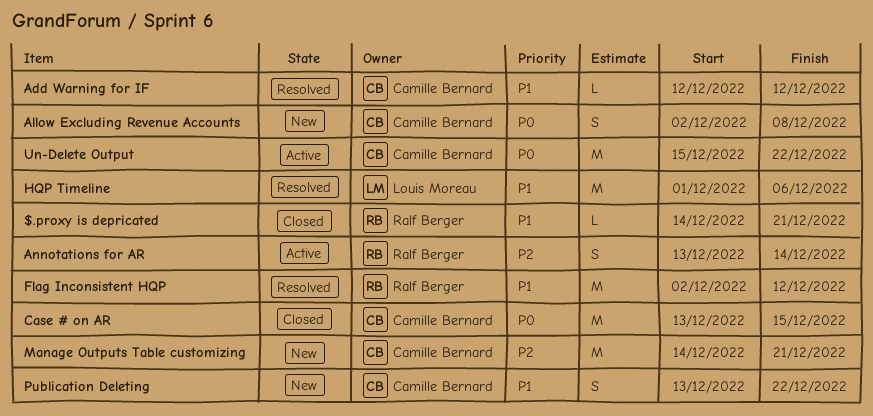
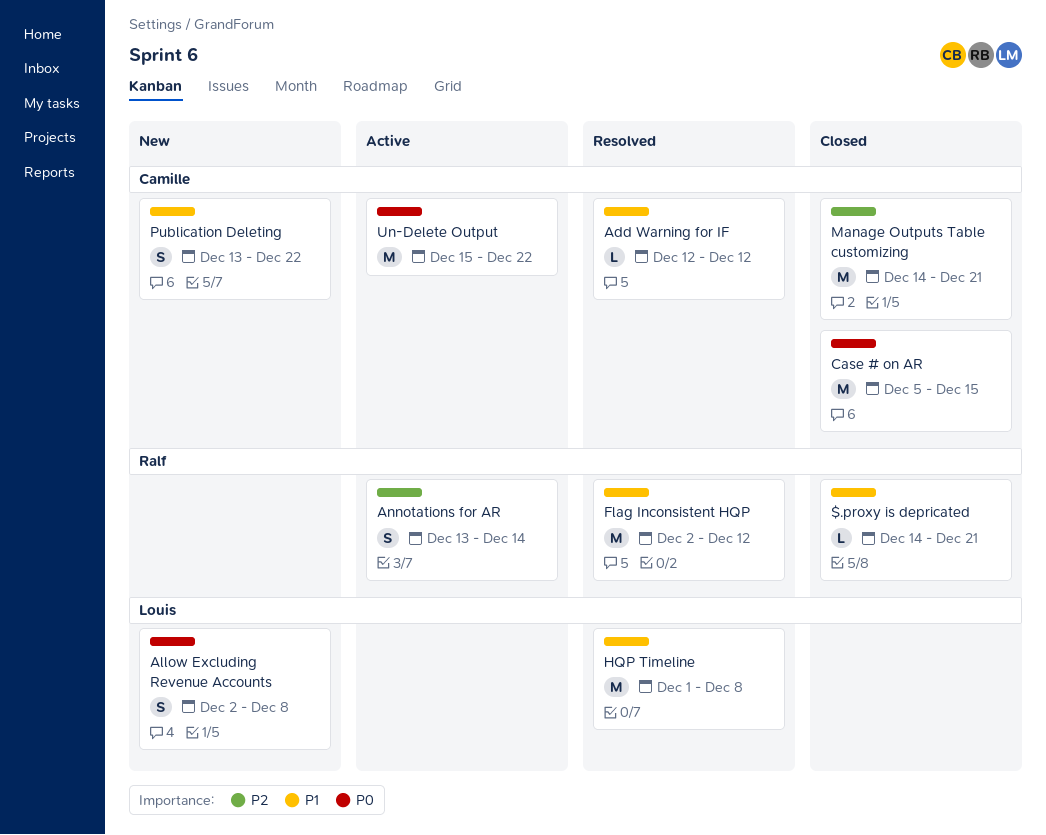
Allow Excluding Revenue Accounts, owner: Camille Bernard -> Louis Moreau
Case # on AR, start: Dec 13 -> Dec 5
HQP Timeline, due: Dec 6 -> Dec 8
Manage Outputs Table customizing, status: New -> Closed

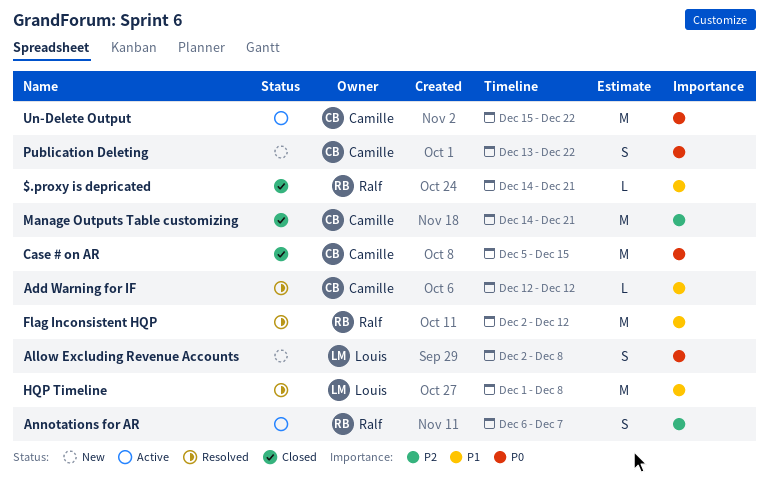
Annotations for AR, start: Dec 13 -> Dec 6
Annotations for AR, due: Dec 14 -> Dec 7
Publication Deleting, priority: P1 -> P0

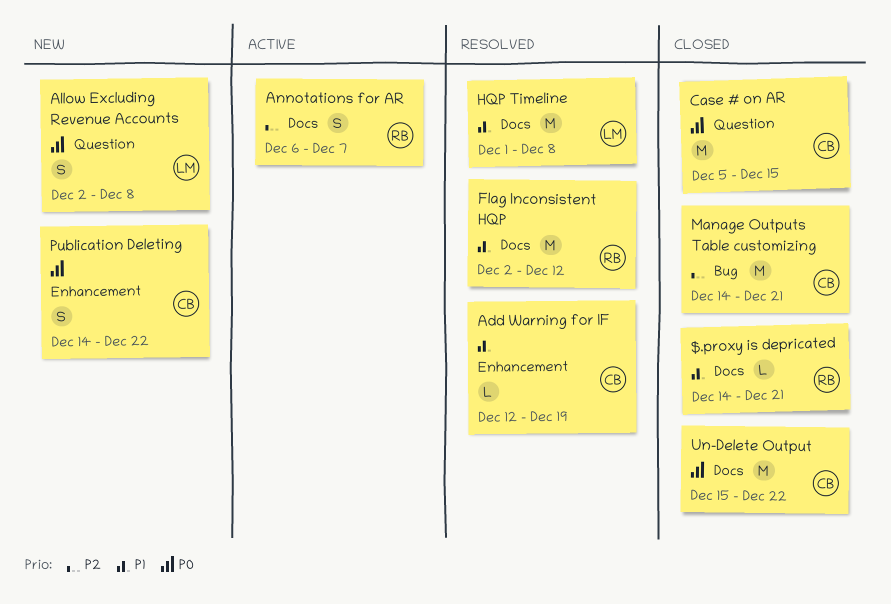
Add Warning for IF, due: Dec 12 -> Dec 19
Publication Deleting, start: Dec 13 -> Dec 14
Un-Delete Output, status: Active -> Closed

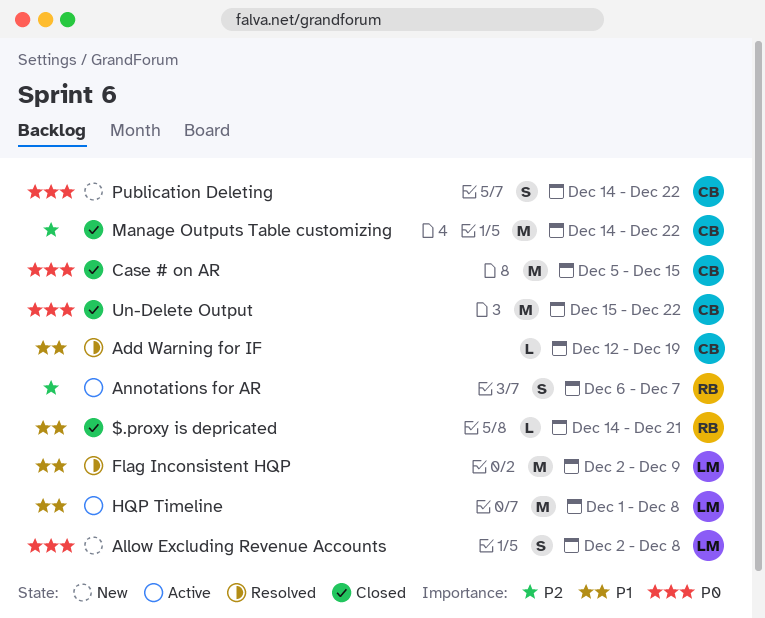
Flag Inconsistent HQP, owner: RB -> LM
Flag Inconsistent HQP, due: Dec 12 -> Dec 9
HQP Timeline, status: Resolved -> Active
Manage Outputs Table customizing, due: Dec 21 -> Dec 22

